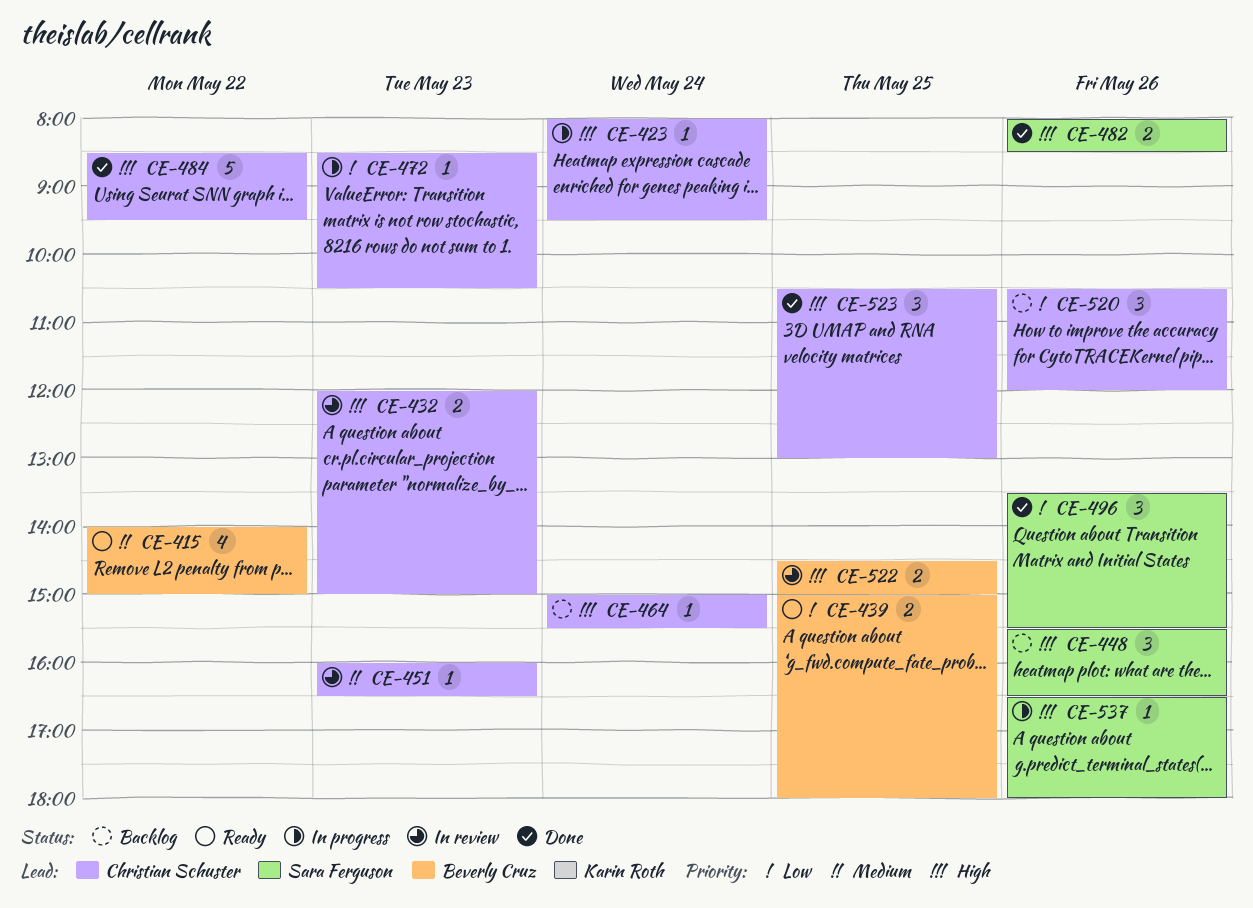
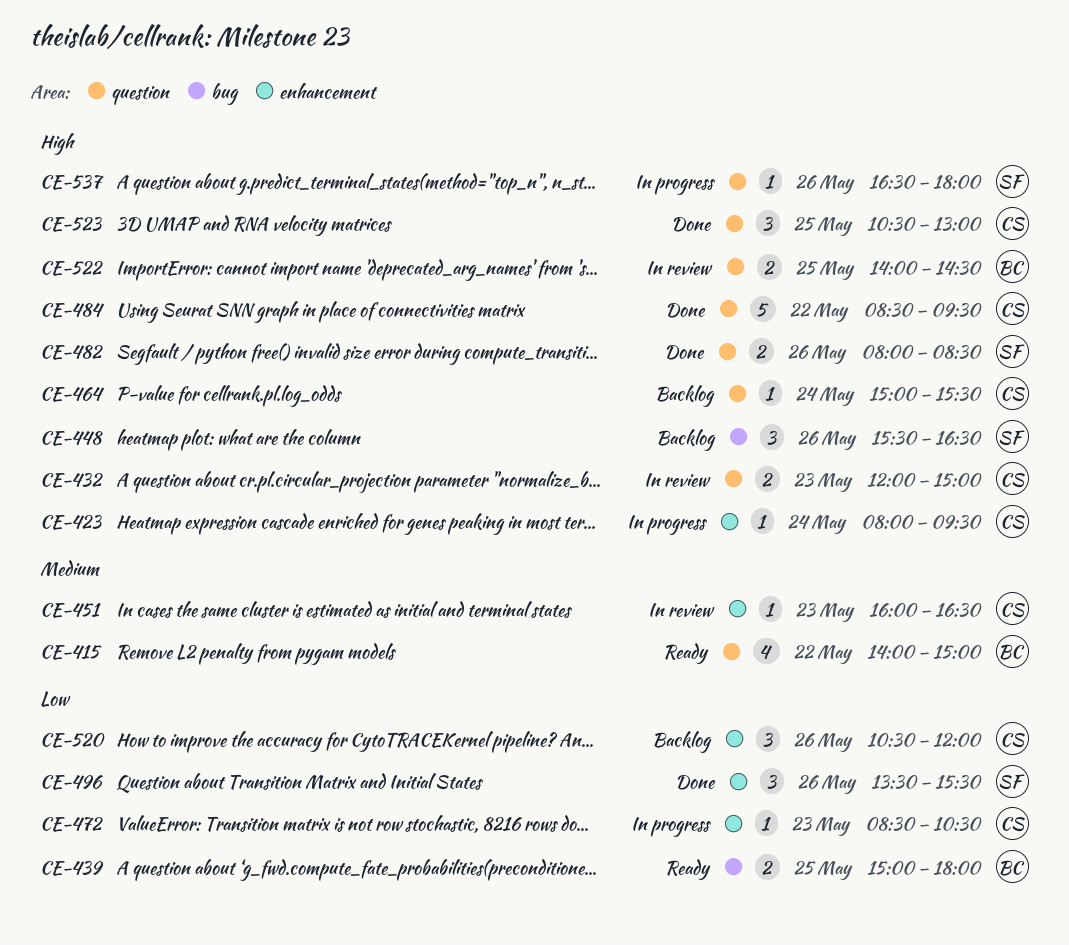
CE-522, begins: 14:30 -> 14:00
CE-522, ends: 15:00 -> 14:30

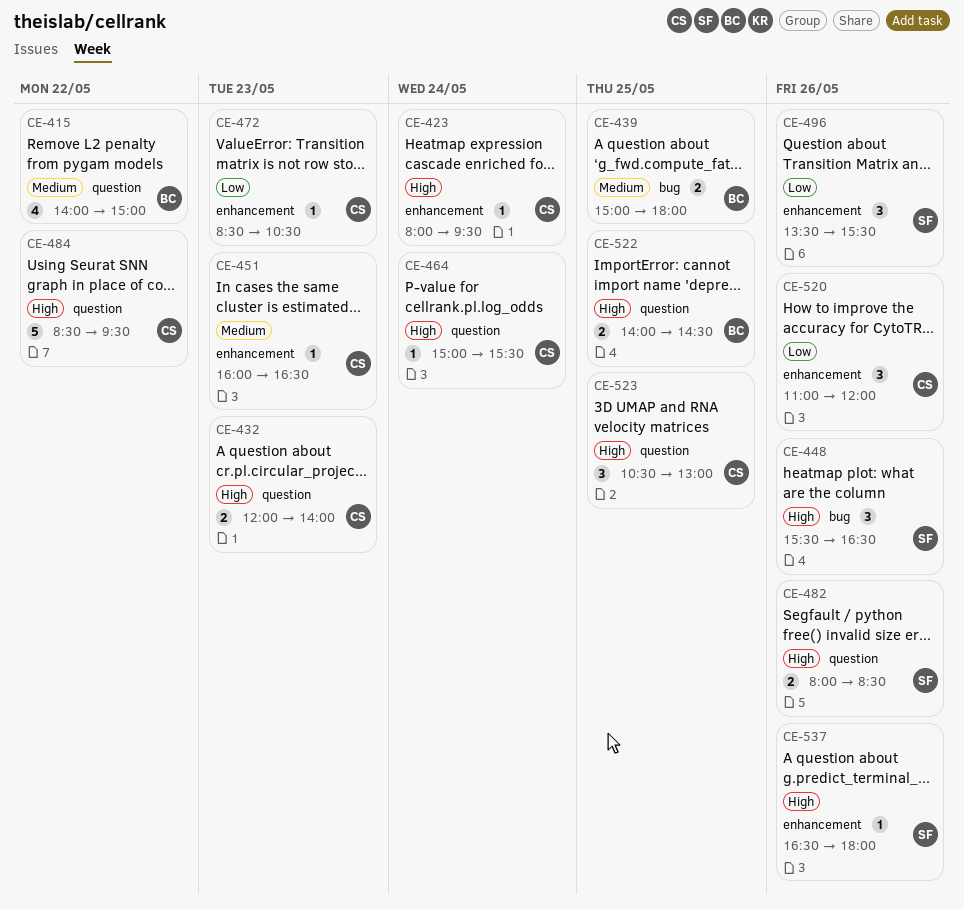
CE-432, ends: 15:00 -> 14:00
CE-439, priority: Low -> Medium
CE-520, begins: 10:30 -> 11:00
CE-537, label: question -> enhancement

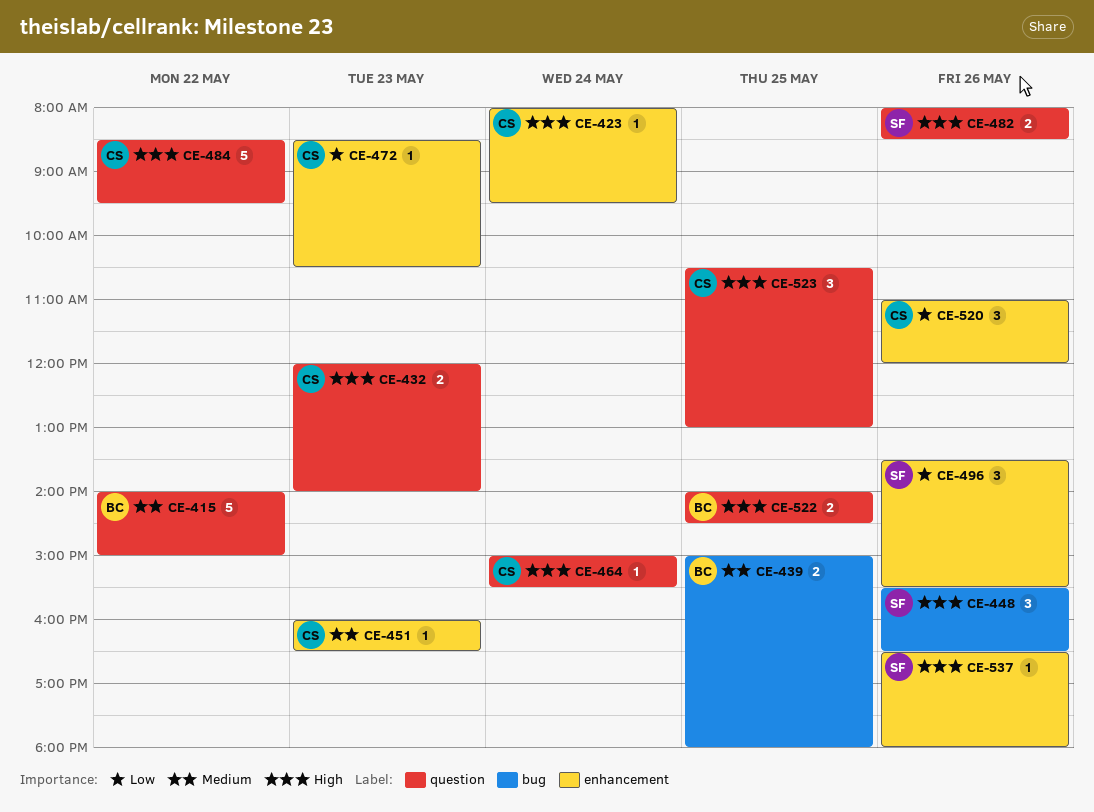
CE-415, estimate: 4 -> 5

